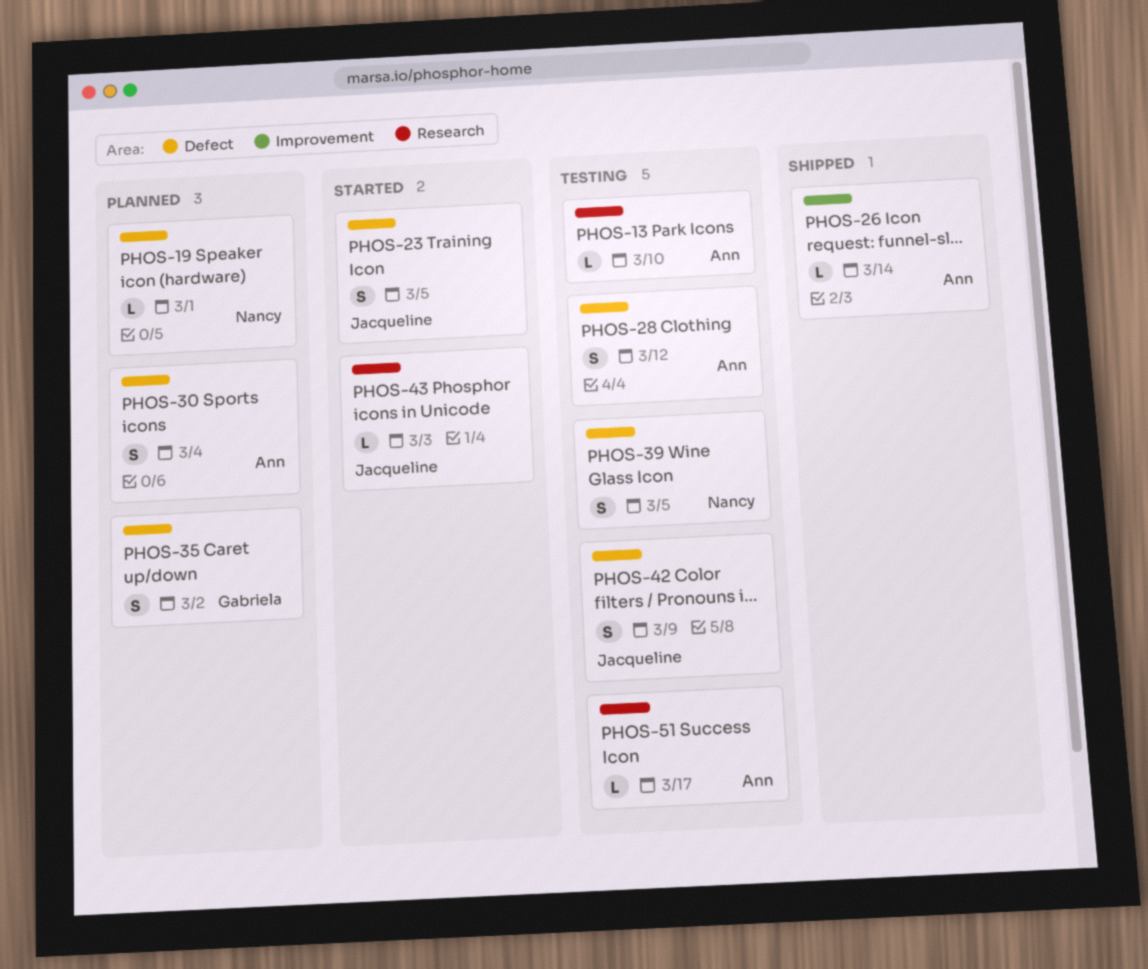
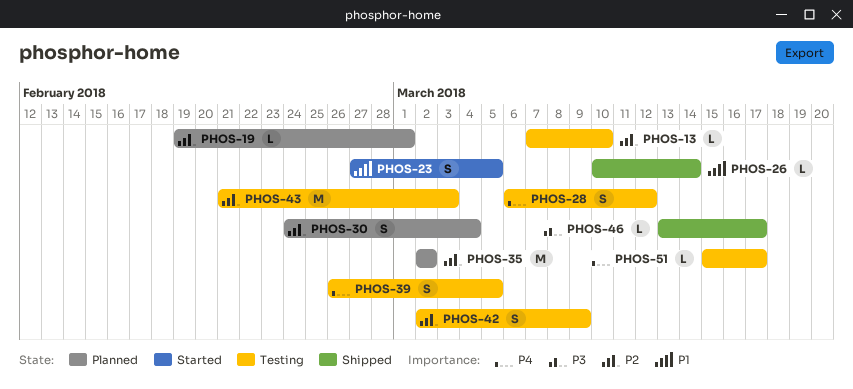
PHOS-35, estimate: S -> M
PHOS-43, status: Started -> Testing
PHOS-43, estimate: L -> M
PHOS-46: none -> present

